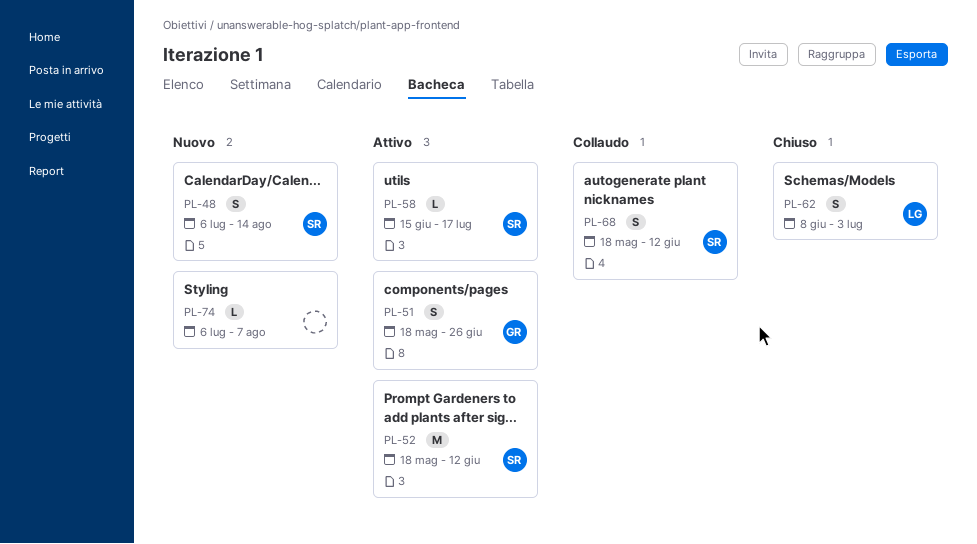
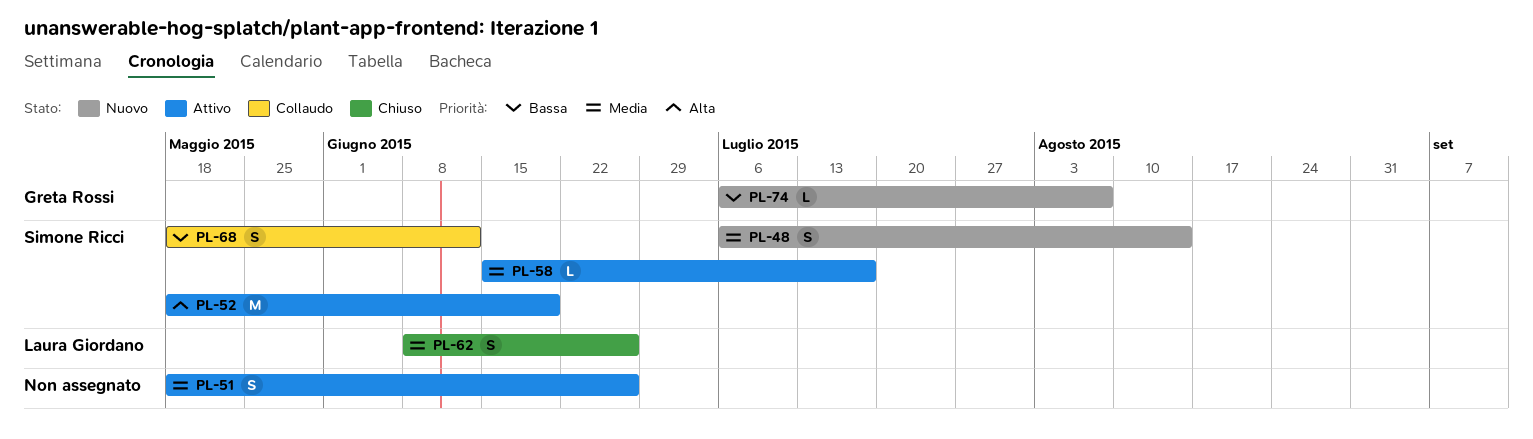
PL-51, owner: Greta Rossi -> none
PL-52, due: Jun 12 -> Jun 19
PL-62, due: Jul 3 -> Jun 26
PL-74, owner: none -> Greta Rossi

